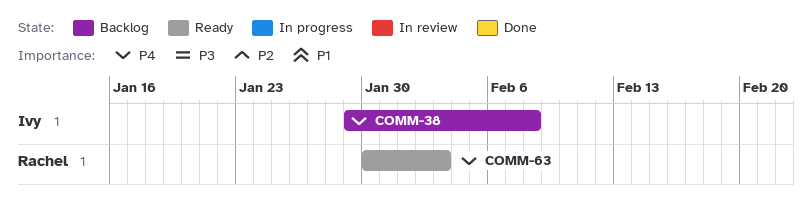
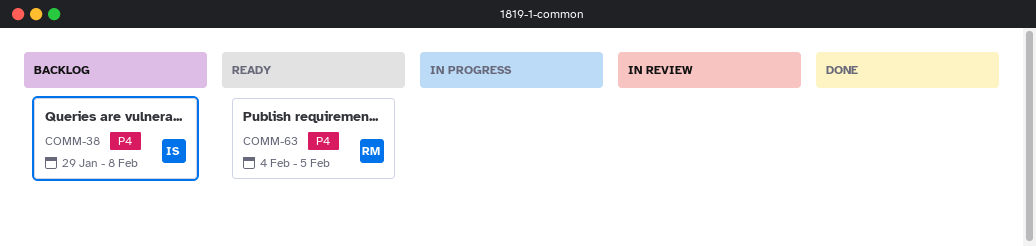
COMM-63, start: Jan 30 -> Feb 4
COMM-63, due: Feb 3 -> Feb 5

